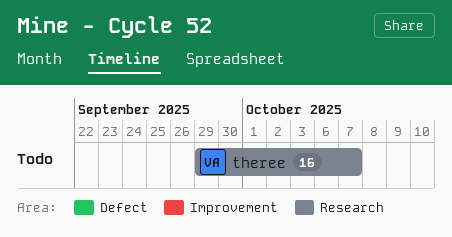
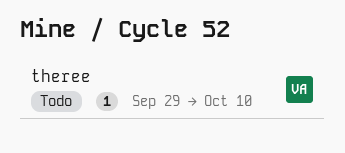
theree, estimate: 16 -> 1
theree, due: Oct 7 -> Oct 10

